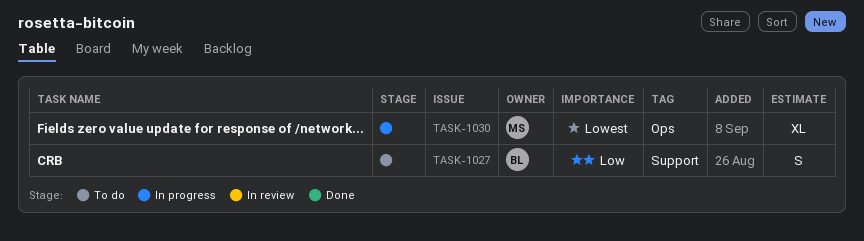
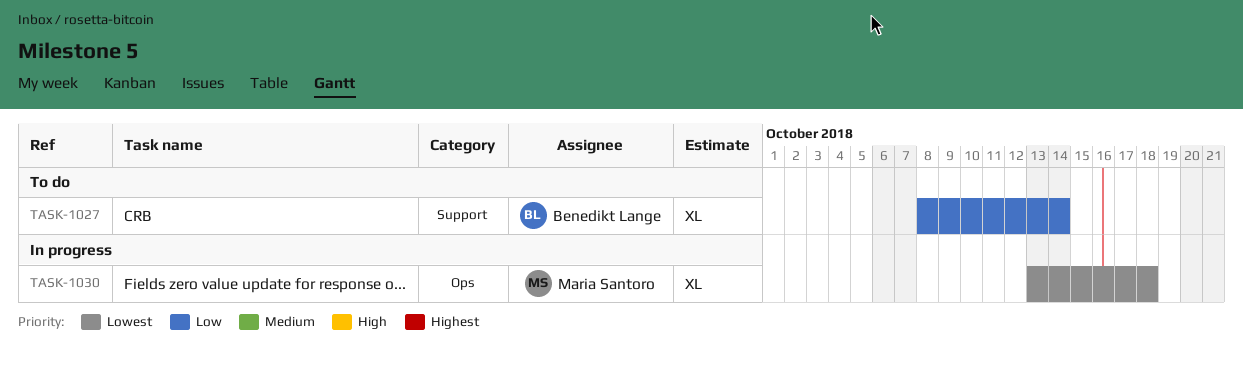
TASK-1027, estimate: S -> XL

